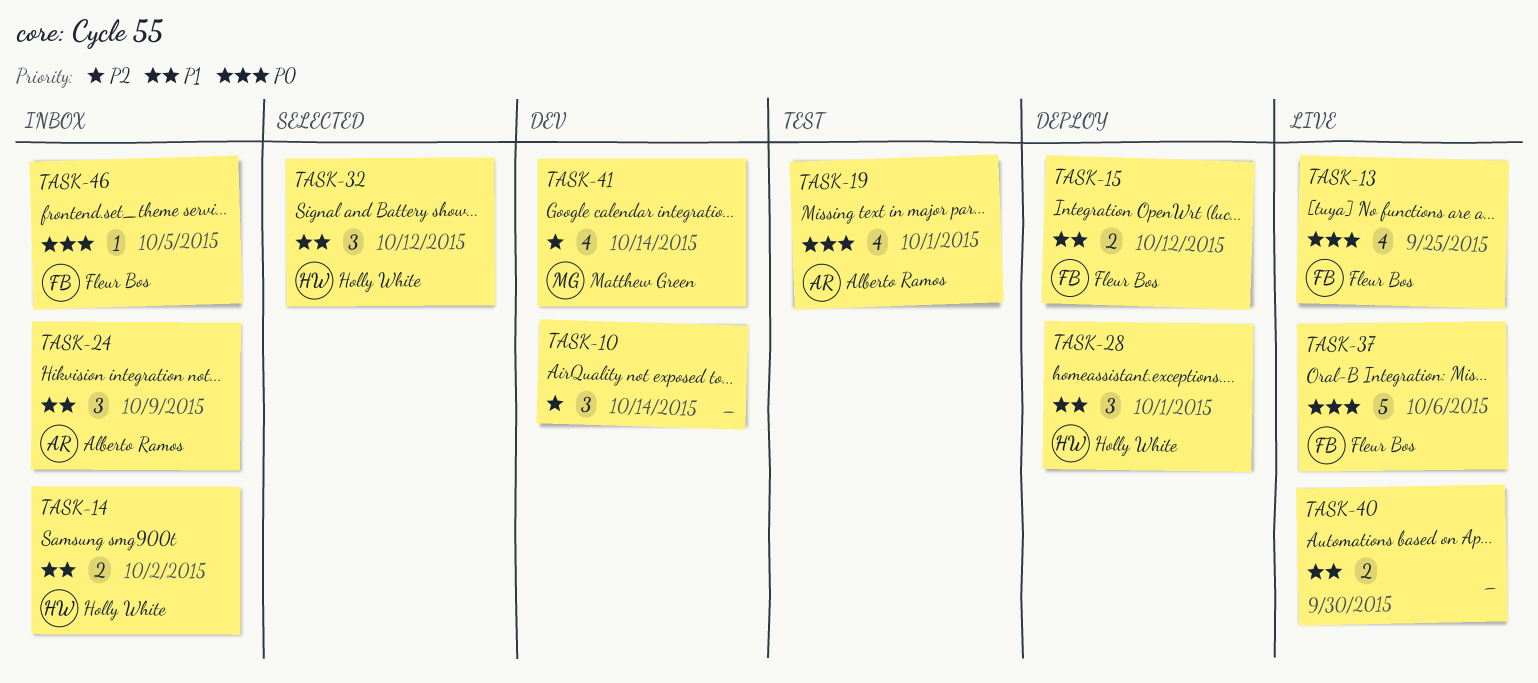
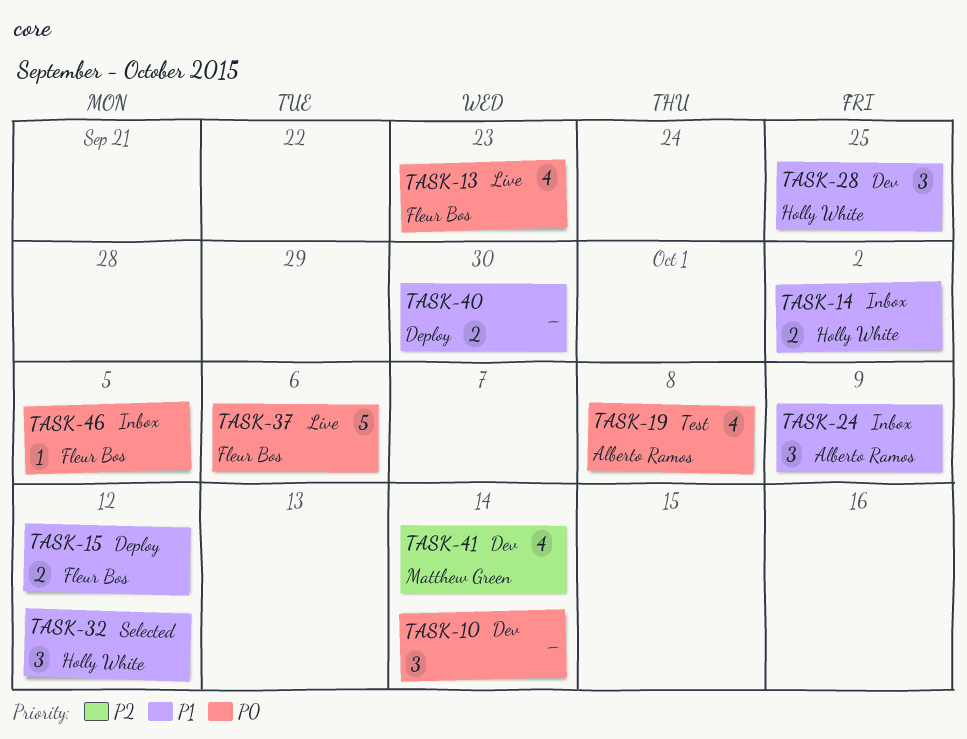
TASK-10, priority: P2 -> P0
TASK-13, due: Sep 25 -> Sep 23
TASK-19, due: Oct 1 -> Oct 8
TASK-28, status: Deploy -> Dev
TASK-28, due: Oct 1 -> Sep 25
TASK-40, status: Live -> Deploy

